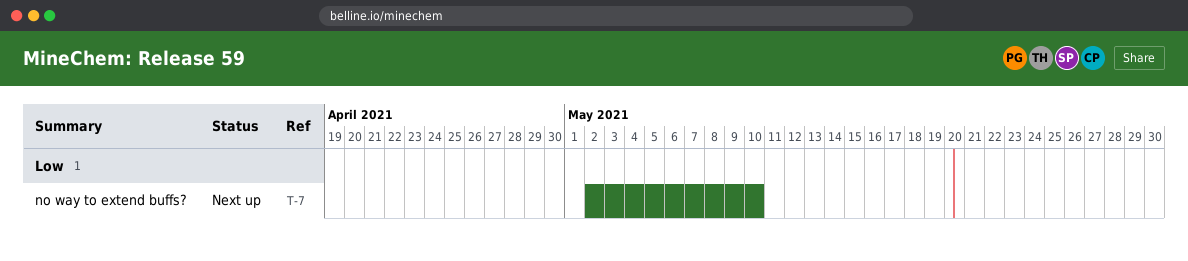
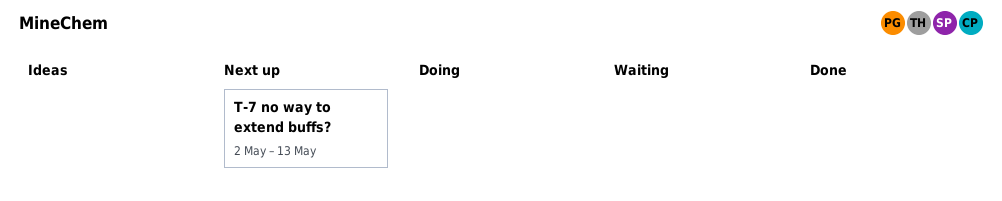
T-7, due: May 10 -> May 13

